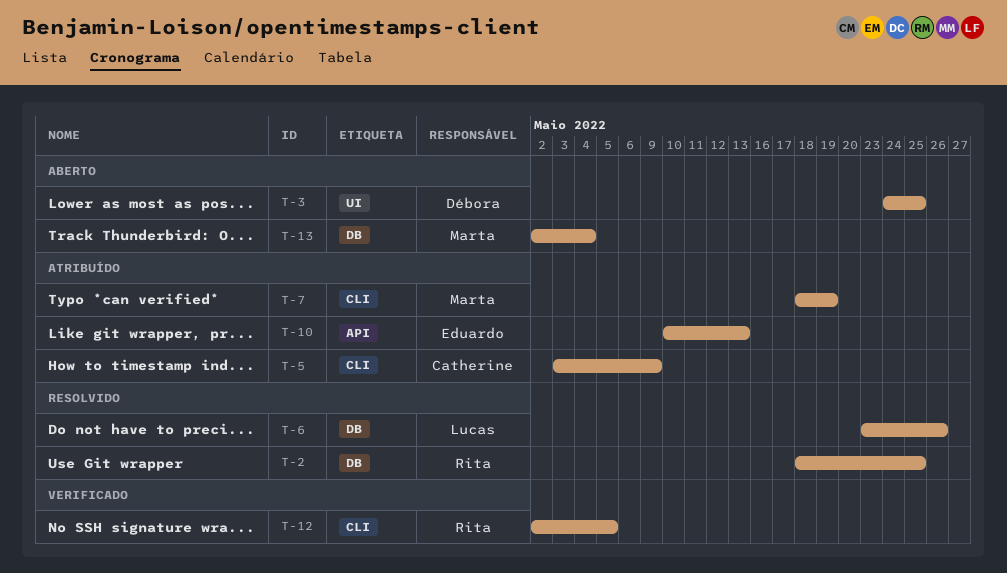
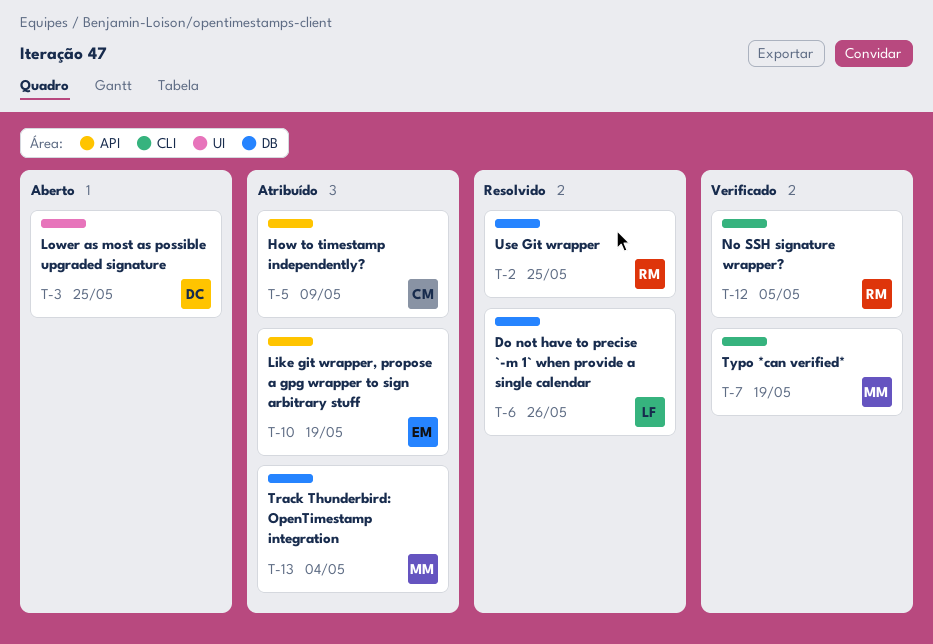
T-5, label: CLI -> API
T-7, status: Atribuído -> Verificado
T-10, due: May 13 -> May 19
T-13, status: Aberto -> Atribuído

